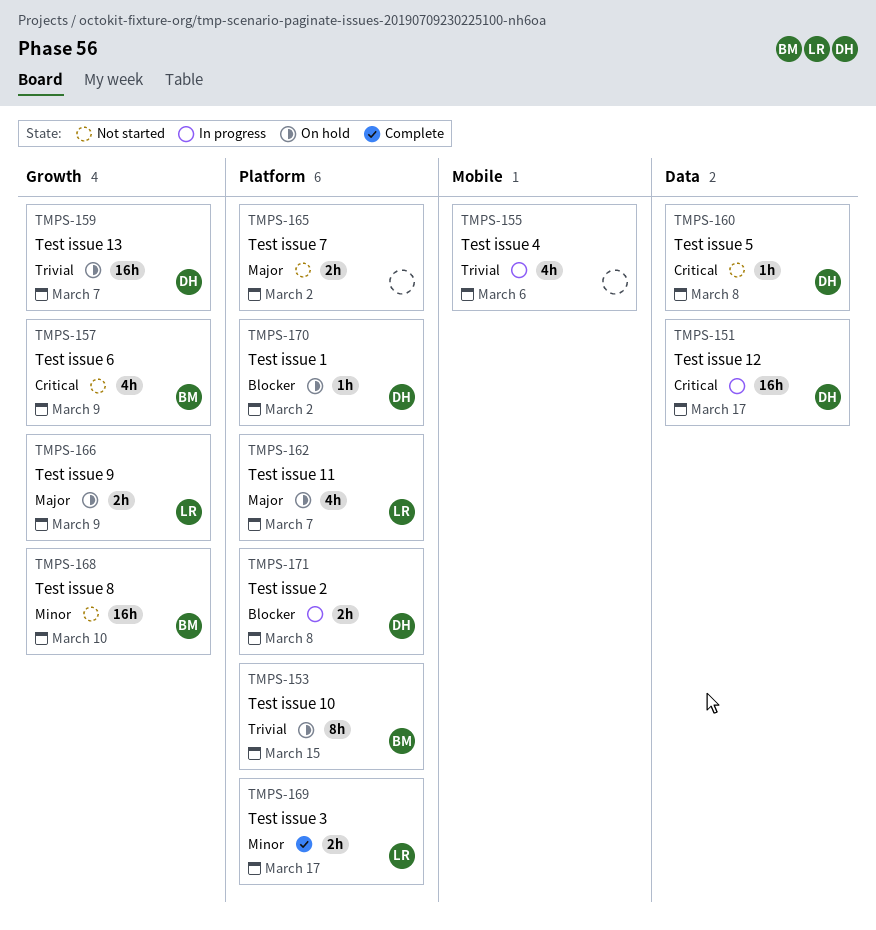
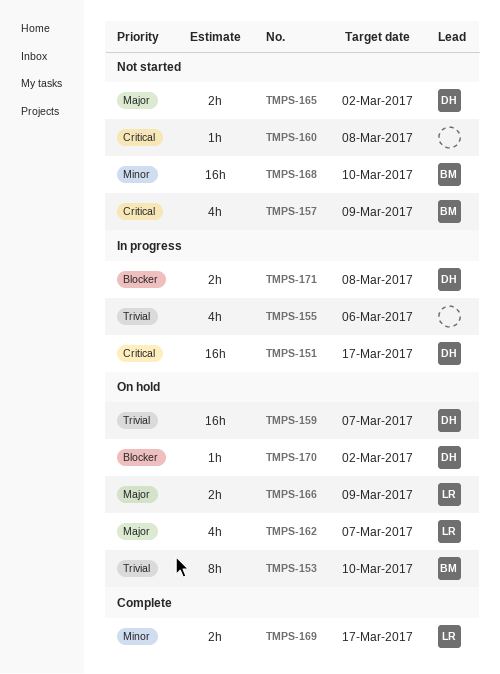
TMPS-153, due: Mar 15 -> Mar 10
TMPS-160, owner: DH -> none
TMPS-165, owner: none -> DH

